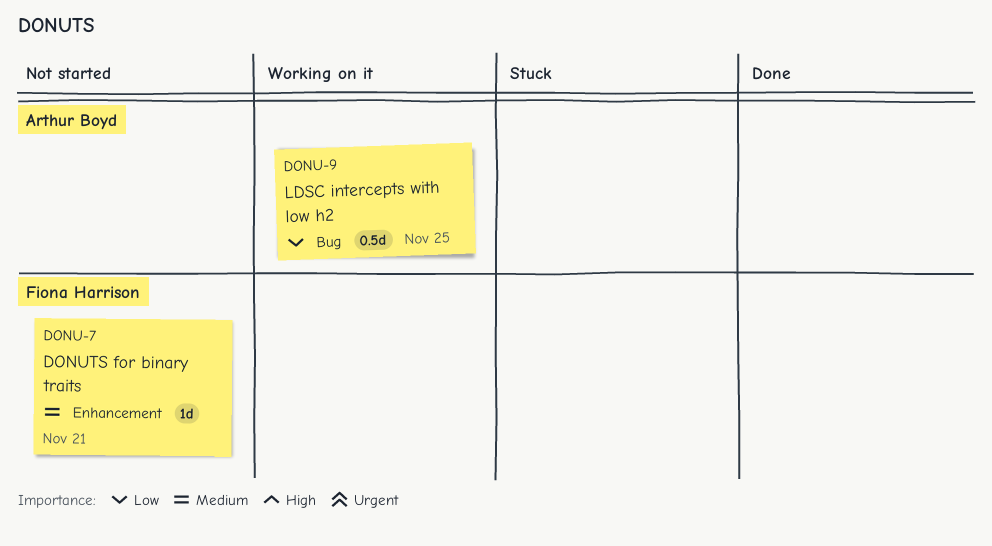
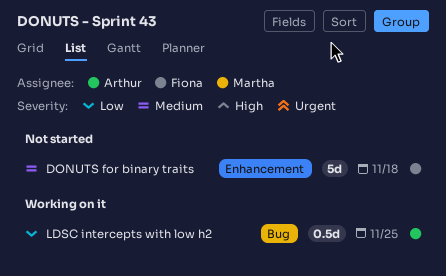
DONUTS for binary traits, estimate: 1d -> 5d
DONUTS for binary traits, due: Nov 21 -> Nov 18

